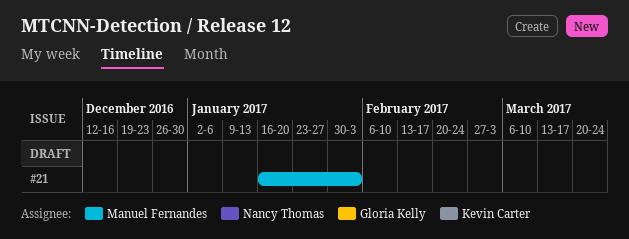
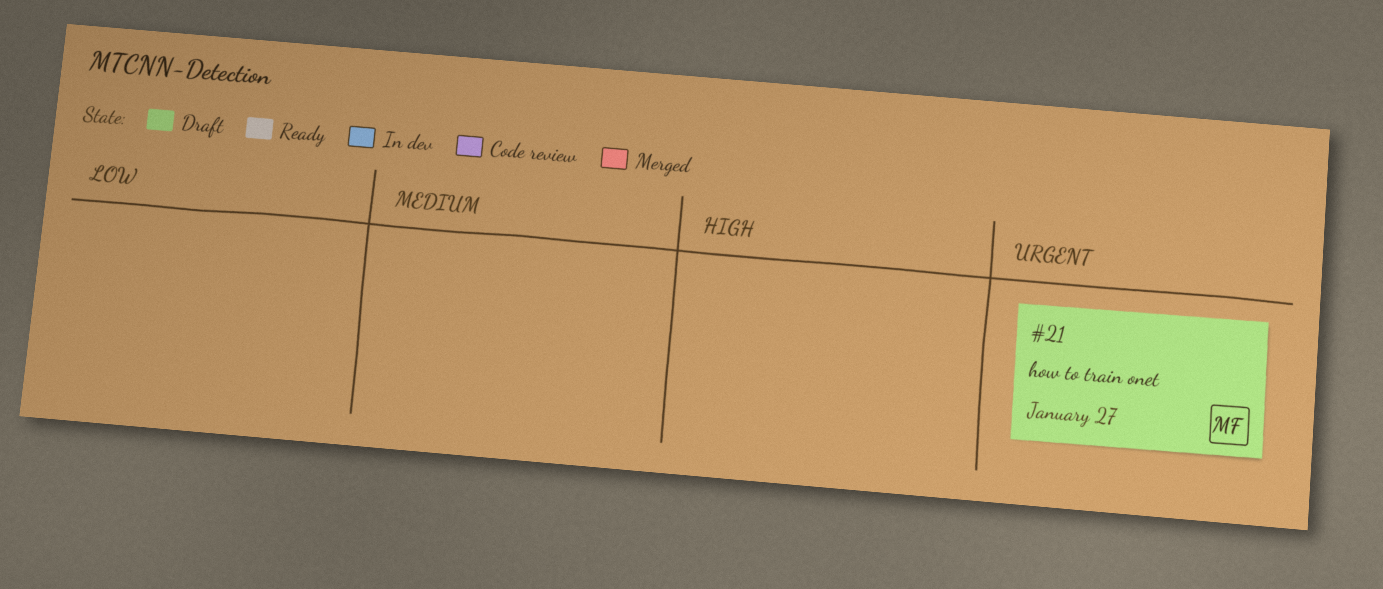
#21, due: Feb 3 -> Jan 27

